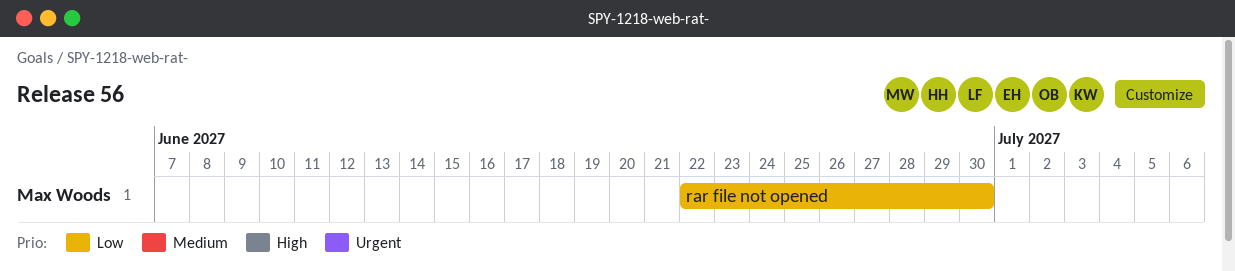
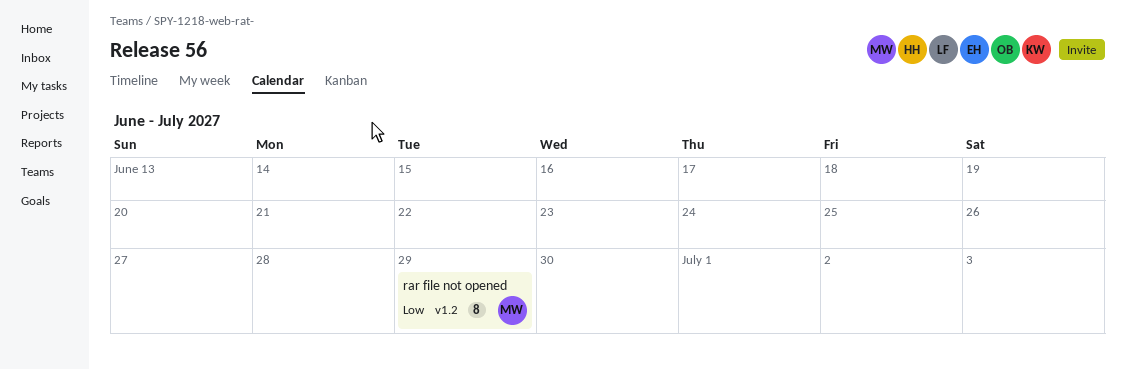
rar file not opened, due: Jun 30 -> Jun 29

